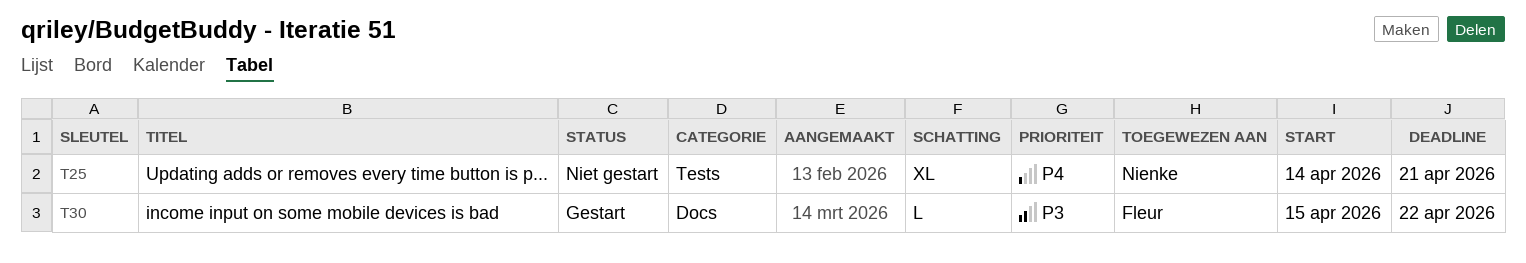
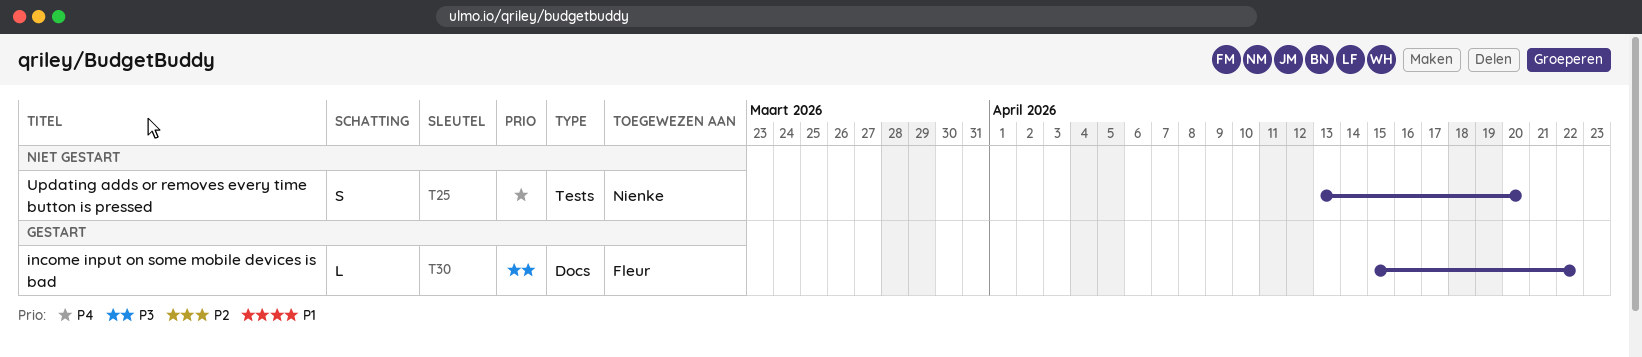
T25, estimate: XL -> S
T25, start: Apr 14 -> Apr 13
T25, due: Apr 21 -> Apr 20

